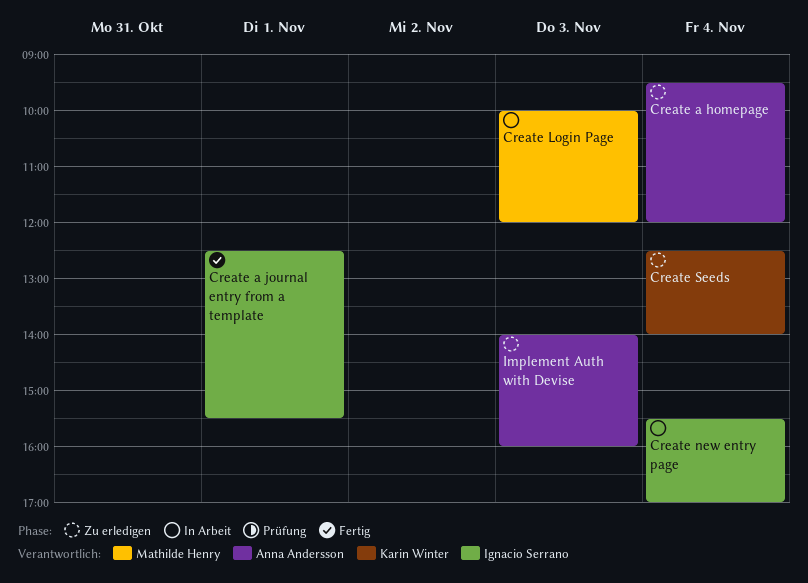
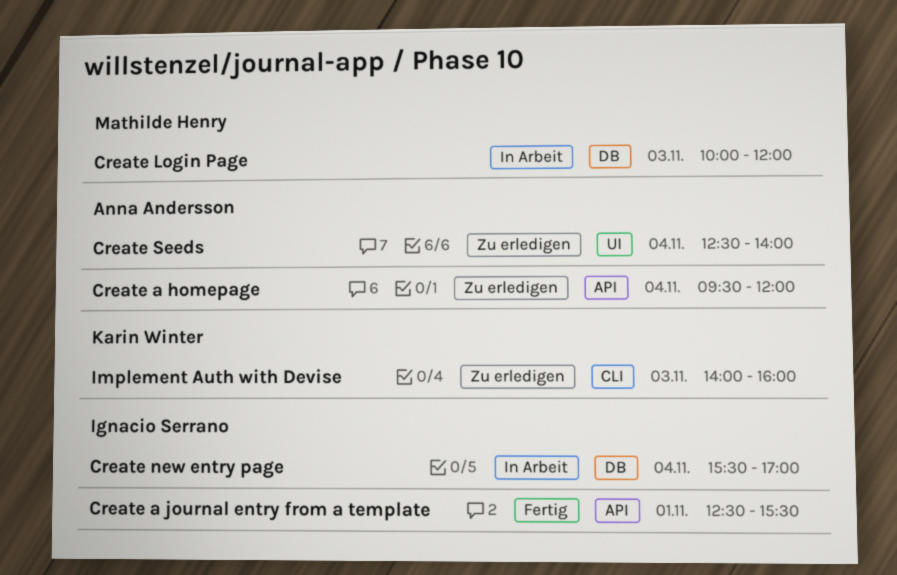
Create Seeds, owner: Karin Winter -> Anna Andersson
Implement Auth with Devise, owner: Anna Andersson -> Karin Winter

